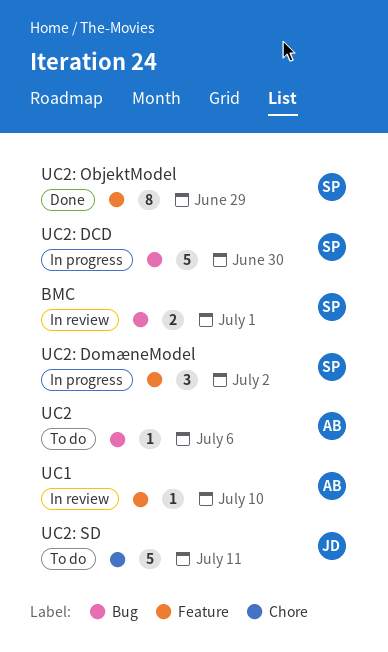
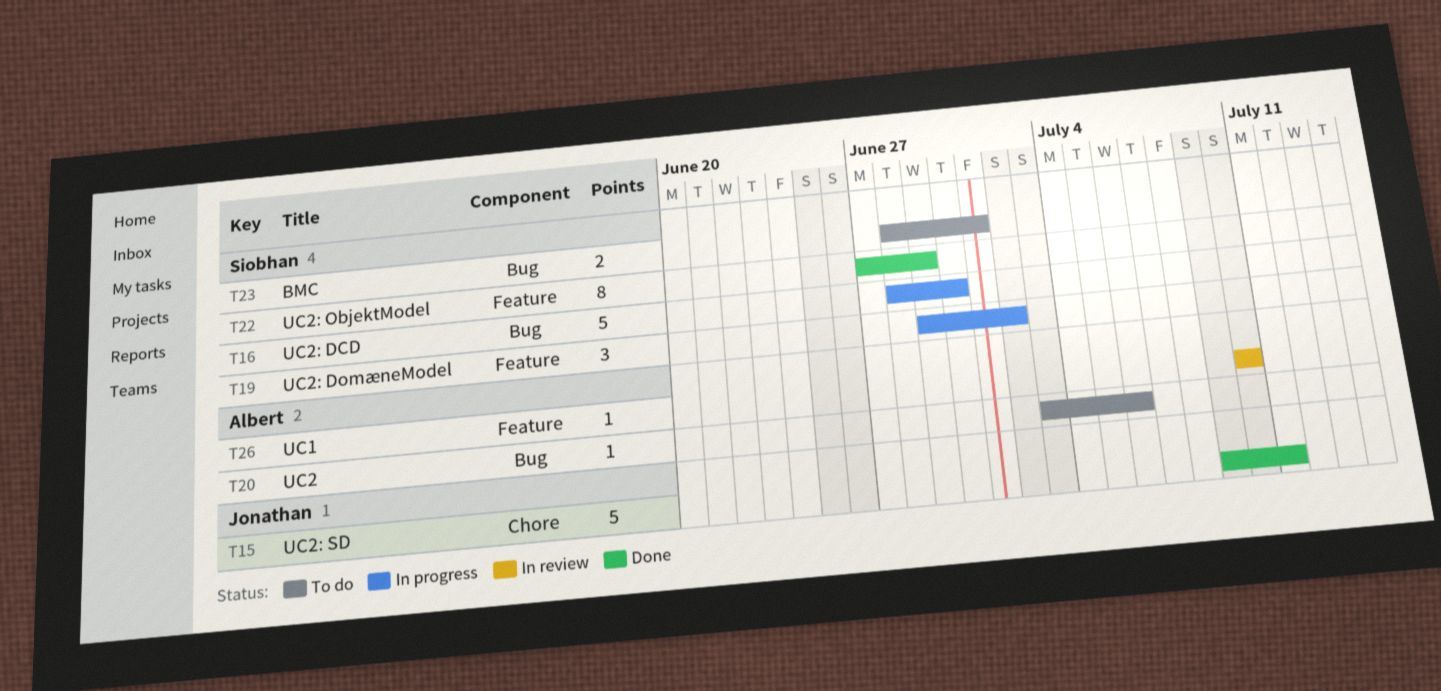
BMC, status: In review -> To do
UC2: SD, status: To do -> Done

